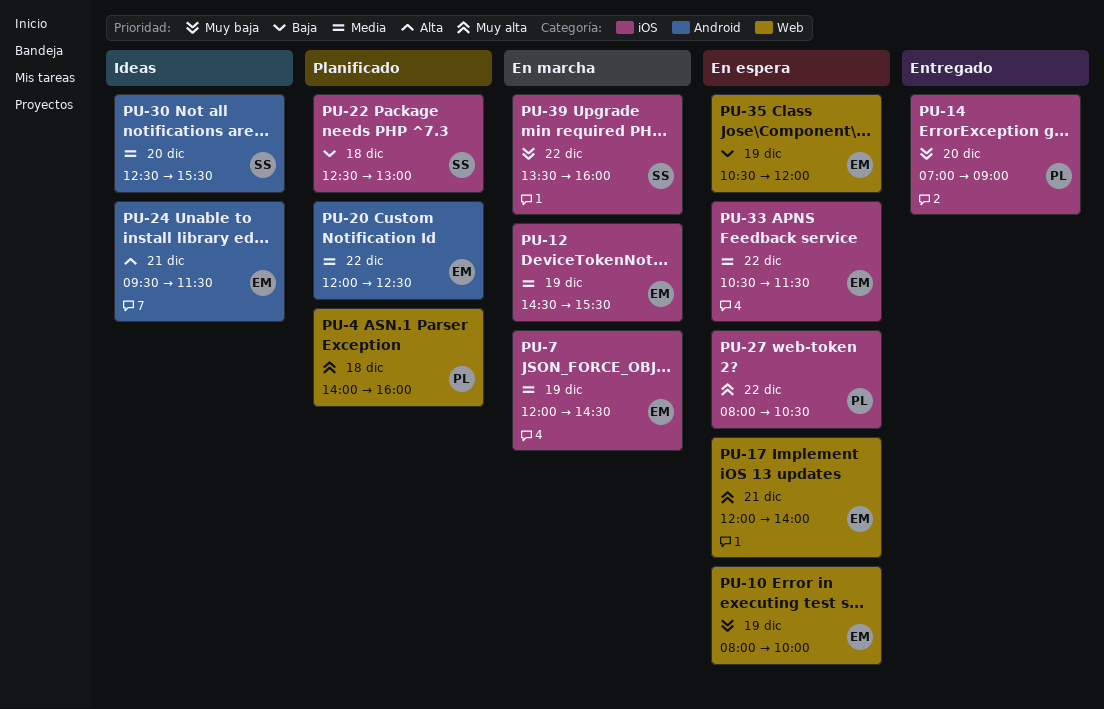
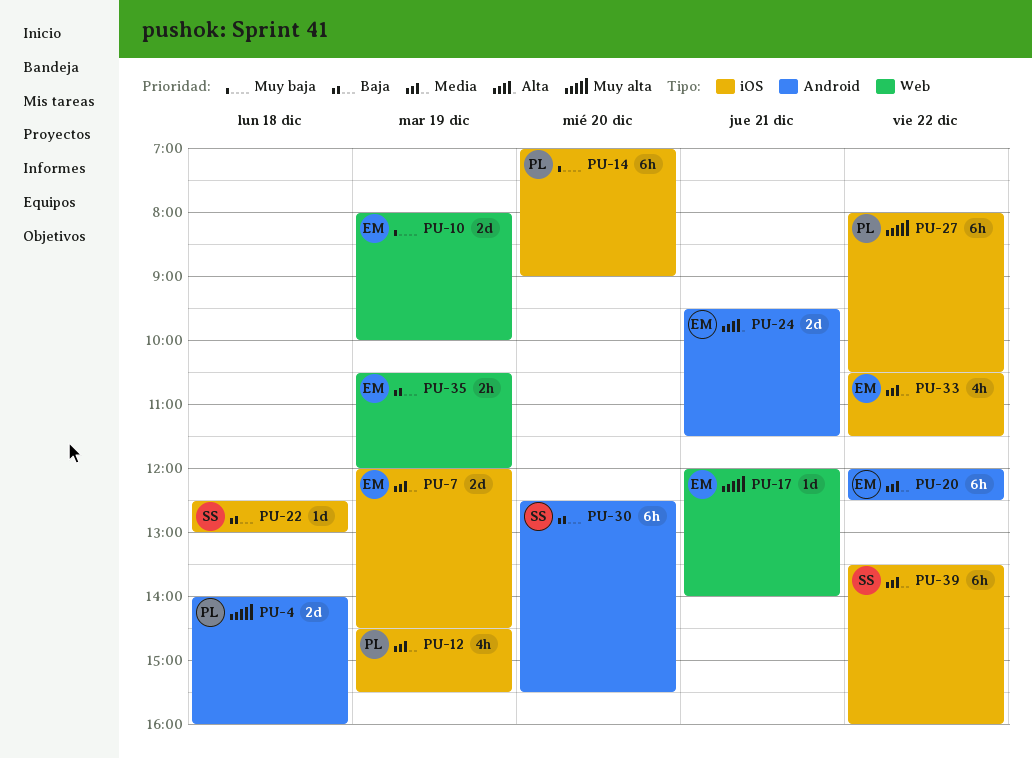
PU-4, label: Web -> Android
PU-12, owner: EM -> PL
PU-30, priority: Media -> Baja
PU-39, priority: Muy baja -> Media

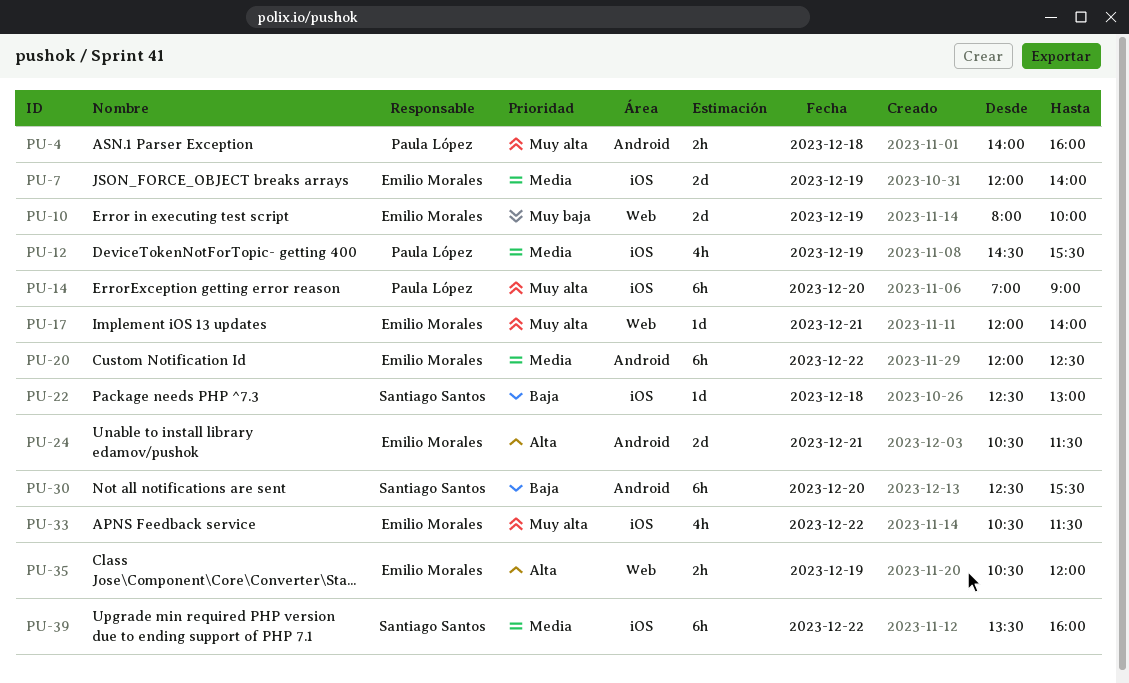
PU-4, estimate: 2d -> 2h
PU-7, ends: 14:30 -> 14:00
PU-14, priority: Muy baja -> Muy alta
PU-24, begins: 09:30 -> 10:30
PU-27: present -> none
PU-33, priority: Media -> Muy alta
PU-35, priority: Baja -> Alta

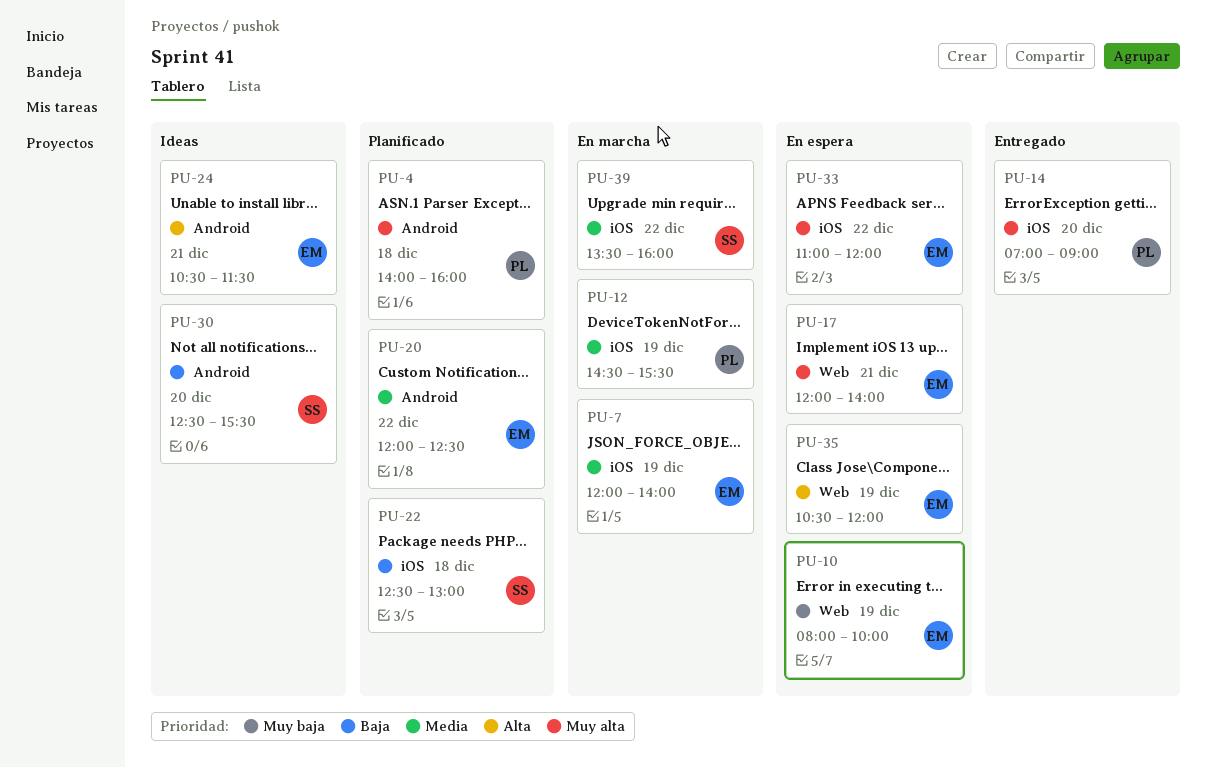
PU-33, begins: 10:30 -> 11:00
PU-33, ends: 11:30 -> 12:00

